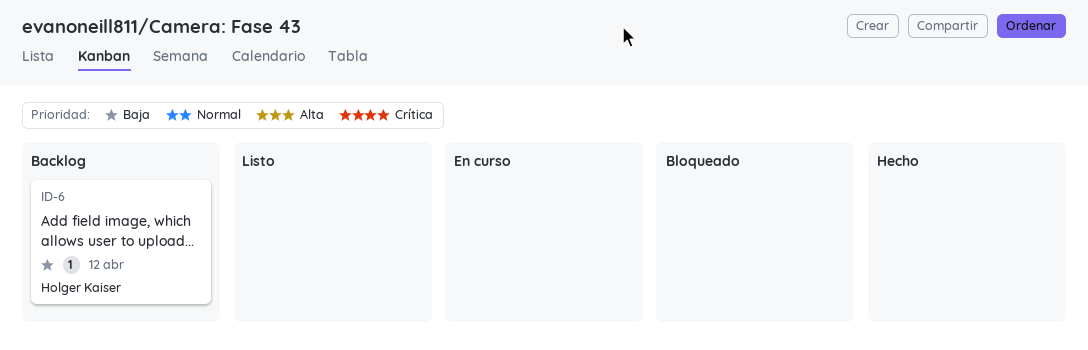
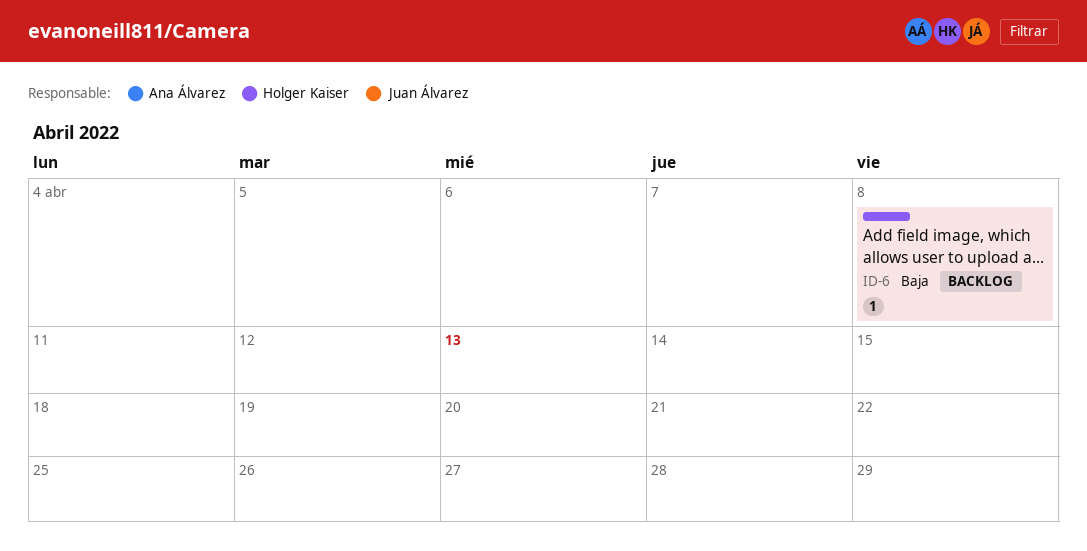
ID-6, due: Apr 12 -> Apr 8

